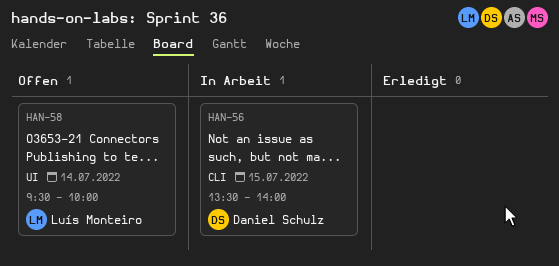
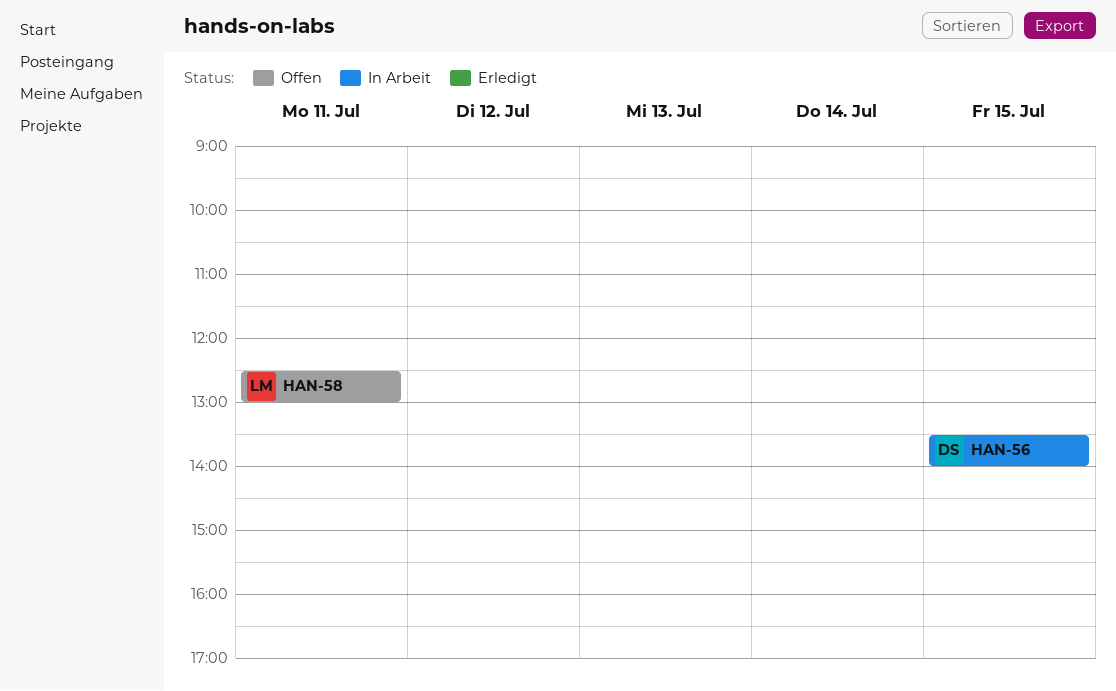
HAN-58, day: Jul 14 -> Jul 11
HAN-58, begins: 09:30 -> 12:30
HAN-58, ends: 10:00 -> 13:00

